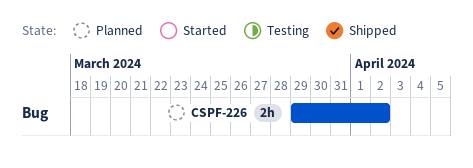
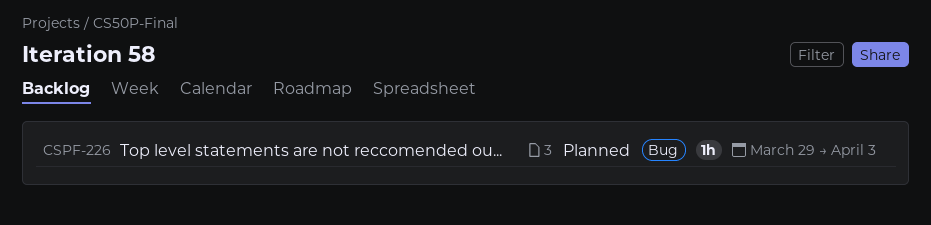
CSPF-226, estimate: 2h -> 1h
CSPF-226, due: Apr 2 -> Apr 3

